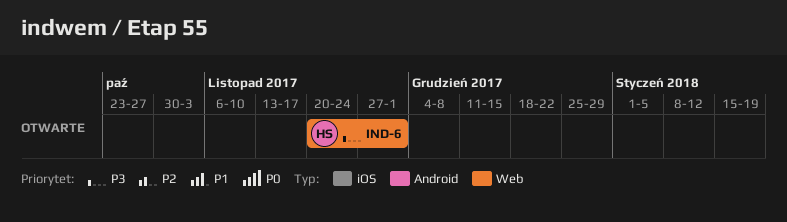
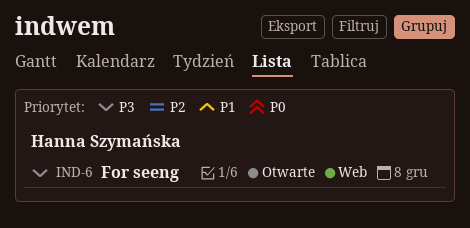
IND-6, due: Dec 1 -> Dec 8

